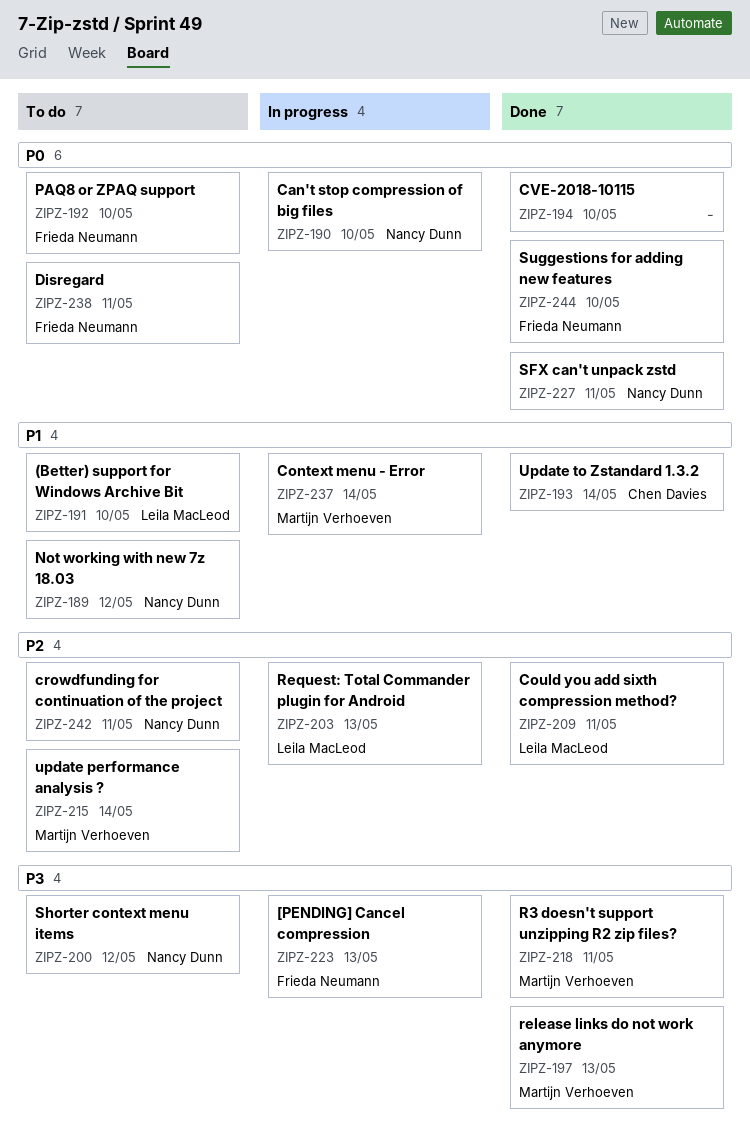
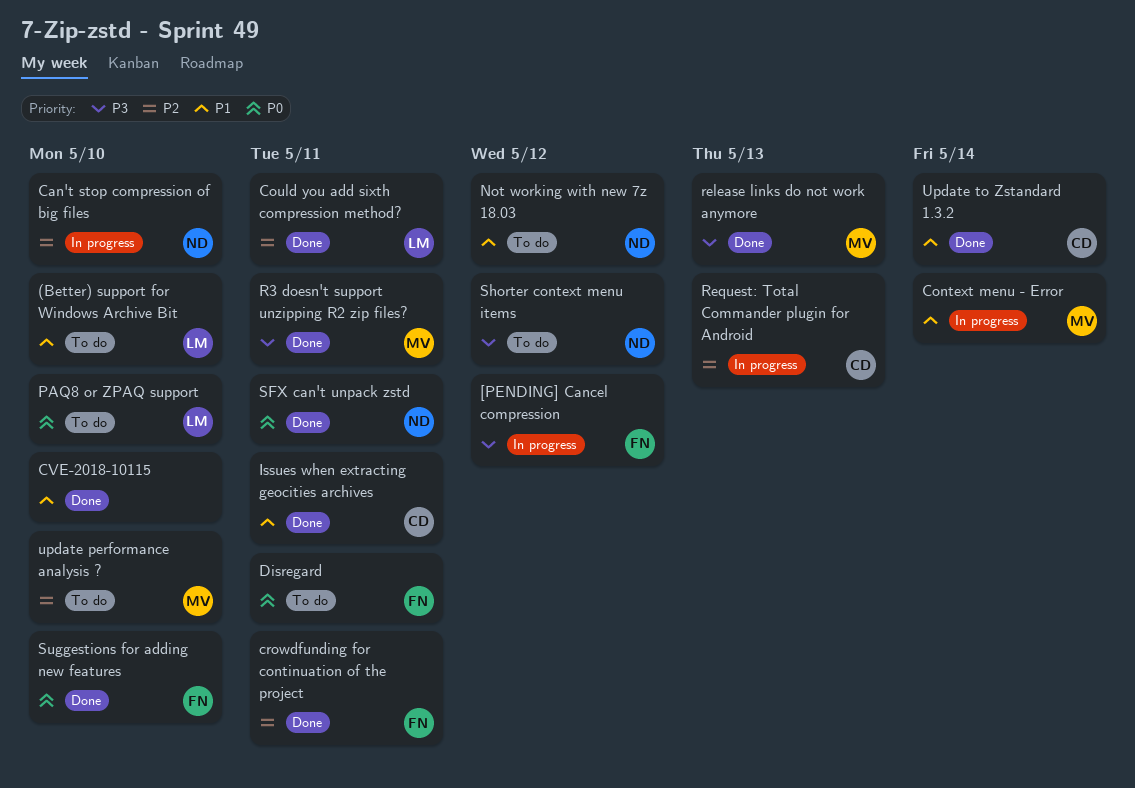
[PENDING] Cancel compression, due: May 13 -> May 12
Can't stop compression of big files, priority: P0 -> P2
crowdfunding for continuation of the project, status: To do -> Done
crowdfunding for continuation of the project, owner: Nancy Dunn -> Frieda Neumann
CVE-2018-10115, priority: P0 -> P1
Issues when extracting geocities archives: none -> present
PAQ8 or ZPAQ support, owner: Frieda Neumann -> Leila MacLeod
Request: Total Commander plugin for Android, owner: Leila MacLeod -> Chen Davies
update performance analysis ?, due: May 14 -> May 10

